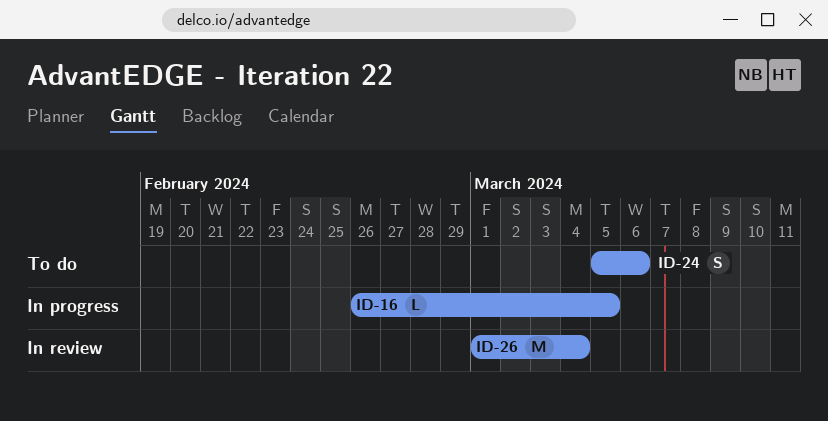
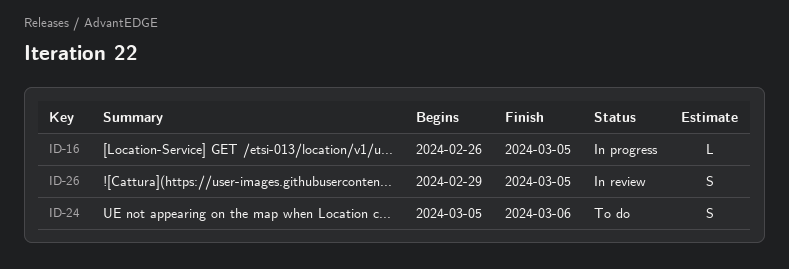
ID-26, estimate: M -> S
ID-26, start: Mar 1 -> Feb 29
ID-26, due: Mar 4 -> Mar 5

